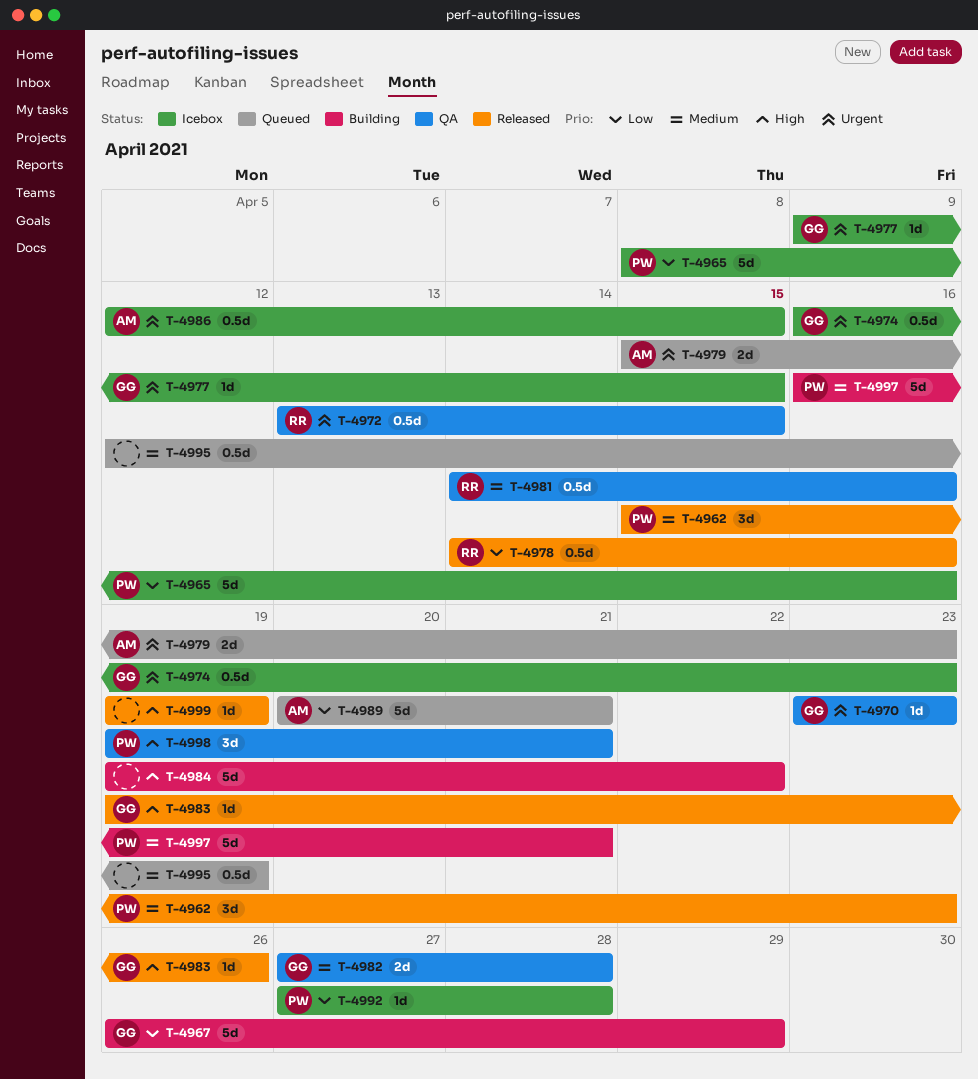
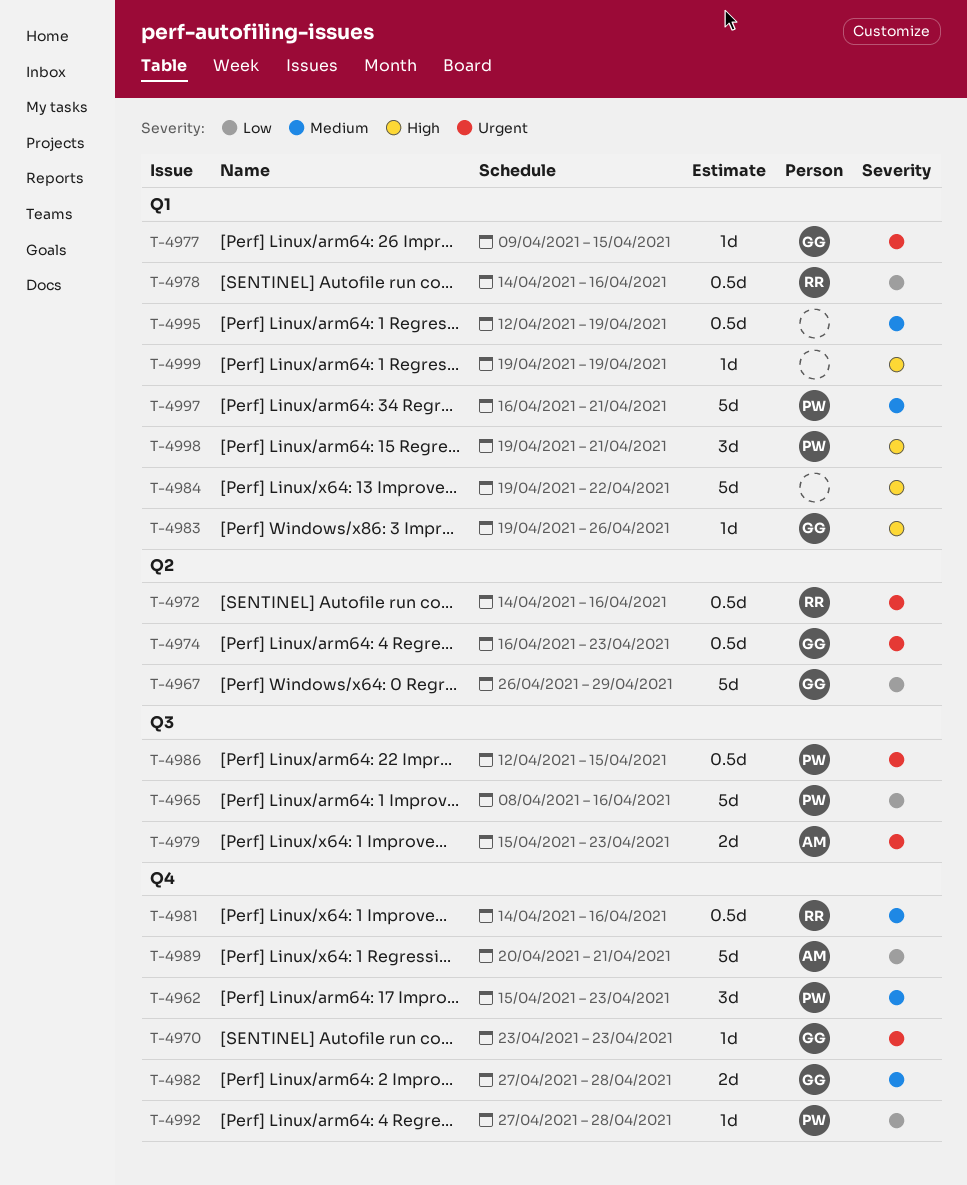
T-4972, start: Apr 13 -> Apr 14
T-4972, due: Apr 15 -> Apr 16
T-4986, owner: AM -> PW

